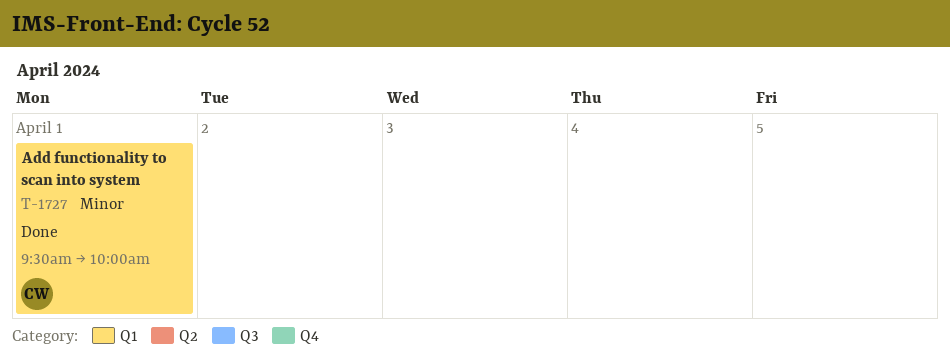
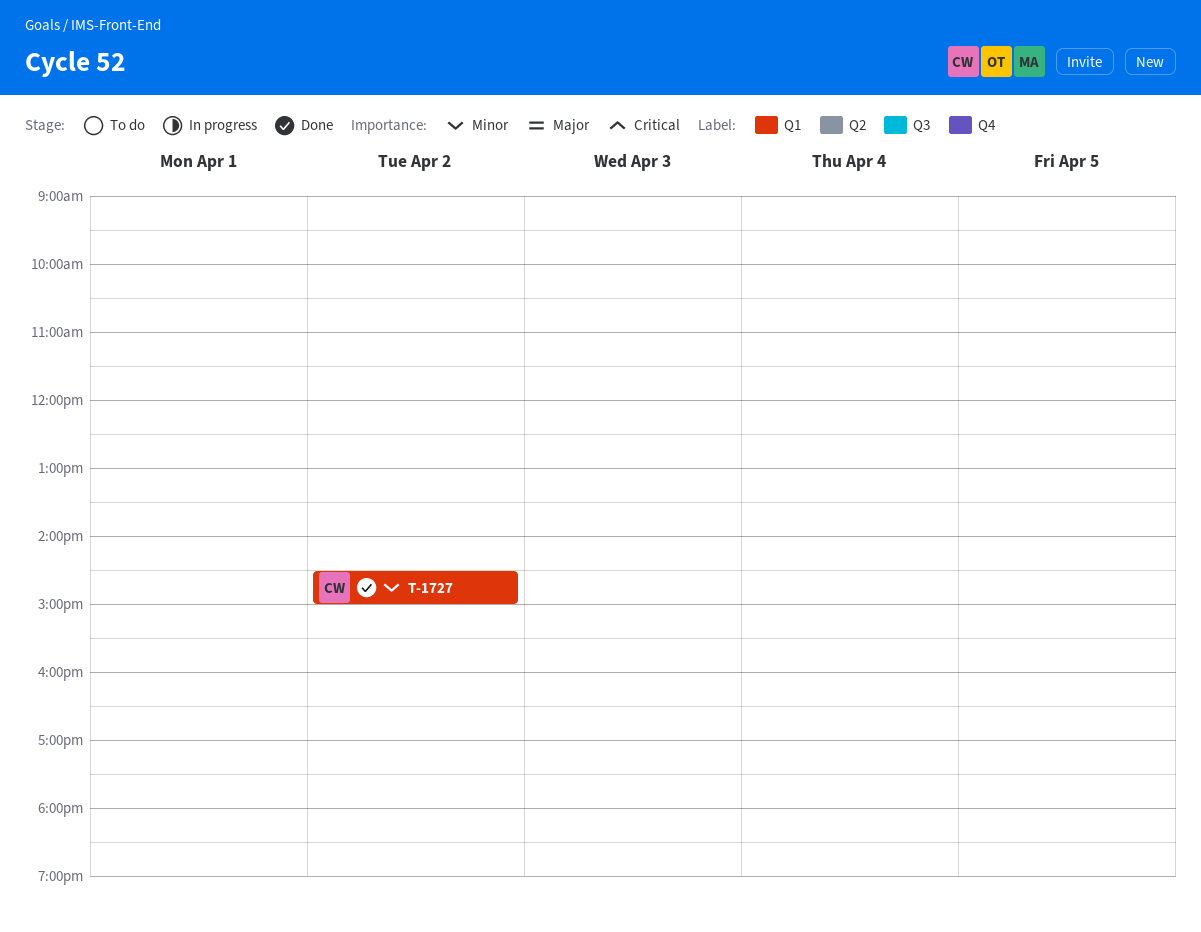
T-1727, day: Apr 1 -> Apr 2
T-1727, begins: 09:30 -> 14:30
T-1727, ends: 10:00 -> 15:00

